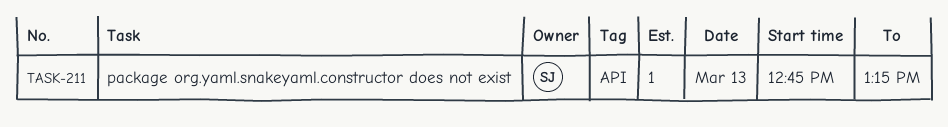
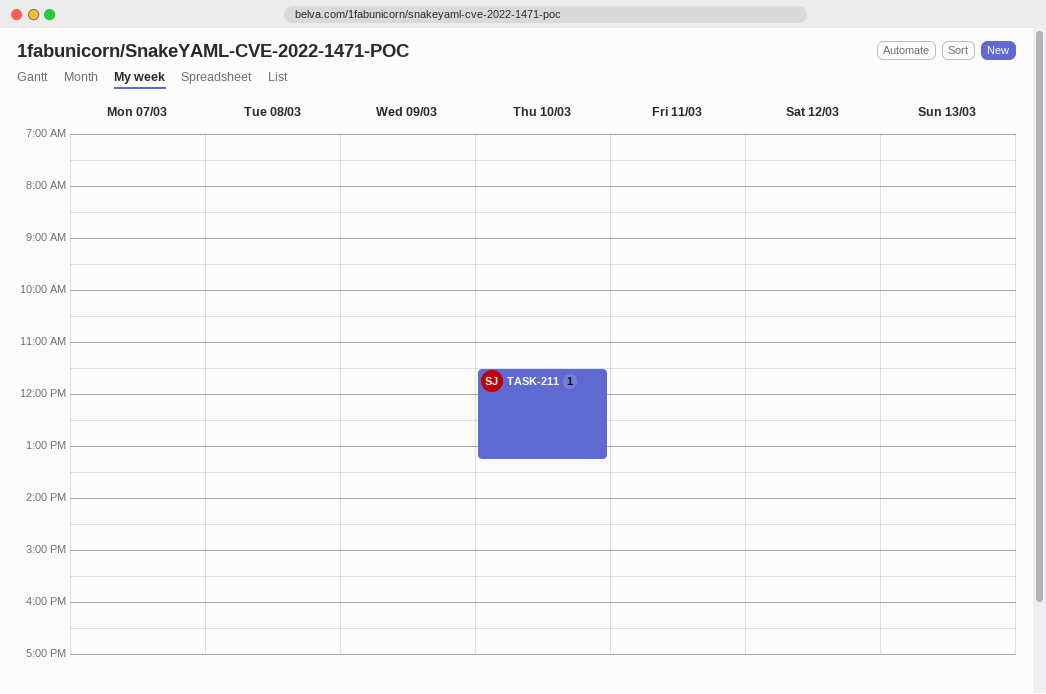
TASK-211, day: Mar 13 -> Mar 10
TASK-211, begins: 12:45 -> 11:30

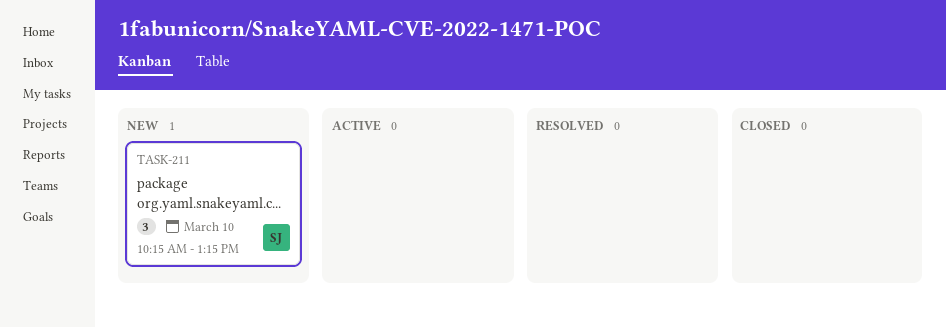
TASK-211, estimate: 1 -> 3
TASK-211, begins: 11:30 -> 10:15

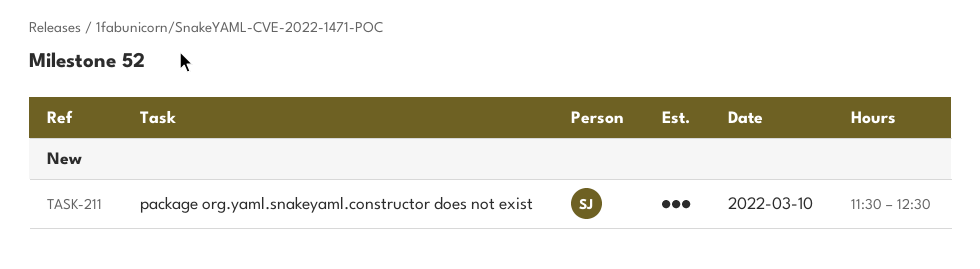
TASK-211, begins: 10:15 -> 11:30
TASK-211, ends: 13:15 -> 12:30

